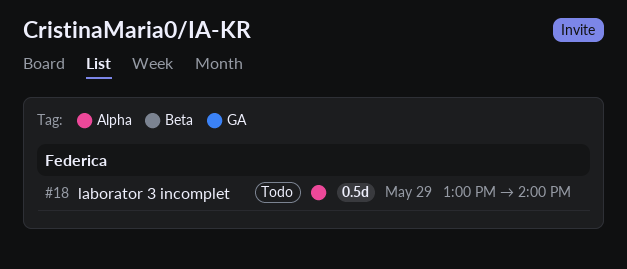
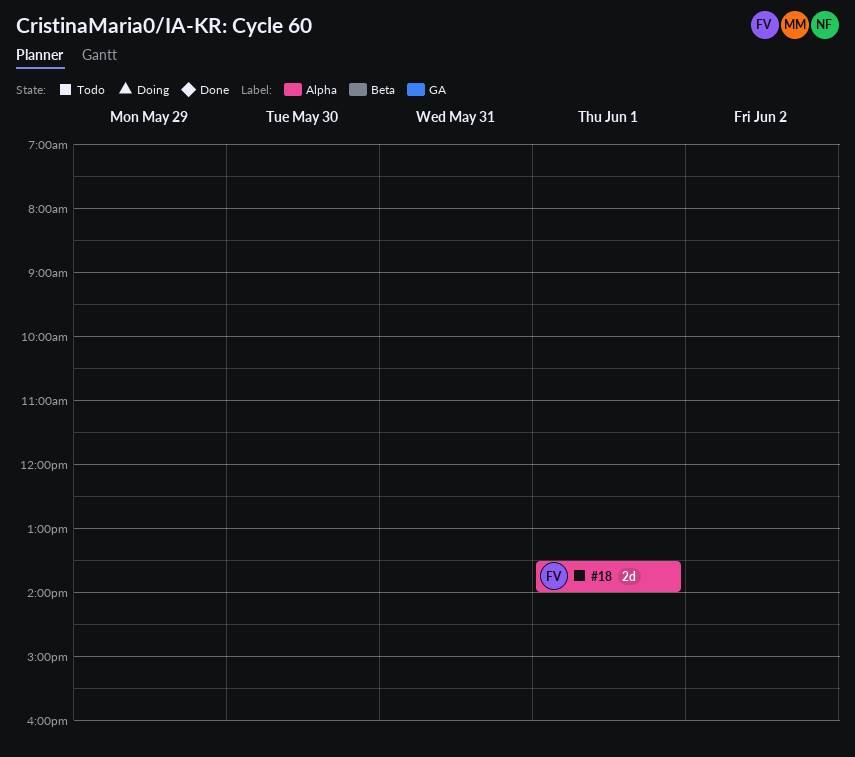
#18, estimate: 0.5d -> 2d
#18, day: May 29 -> Jun 1
#18, begins: 13:00 -> 13:30

